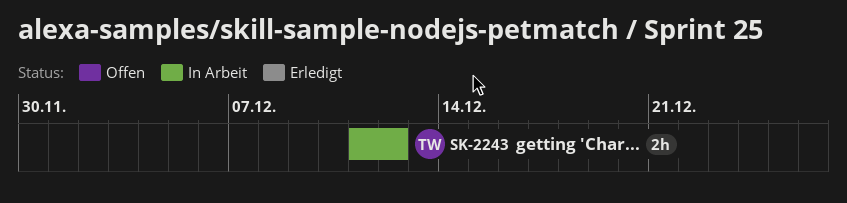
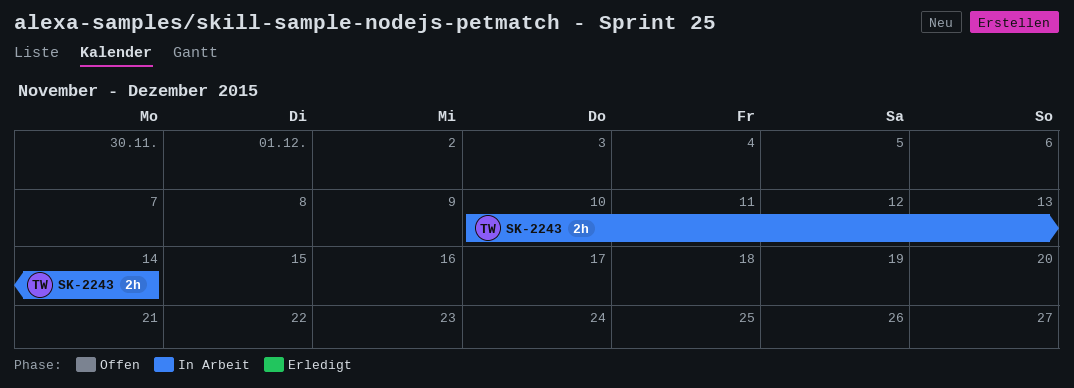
SK-2243, start: Dec 11 -> Dec 10
SK-2243, due: Dec 12 -> Dec 14

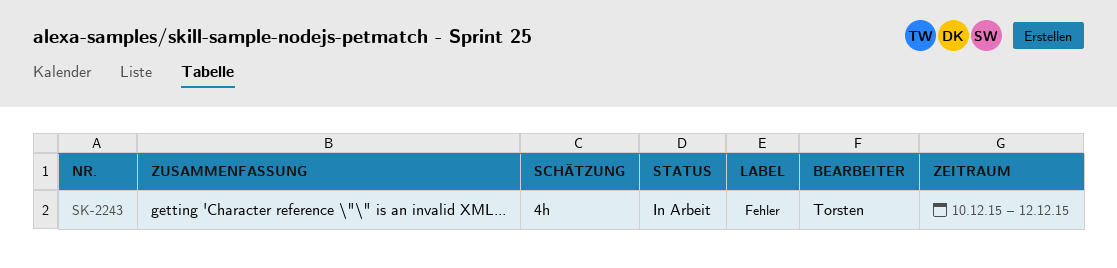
SK-2243, estimate: 2h -> 4h
SK-2243, due: Dec 14 -> Dec 12

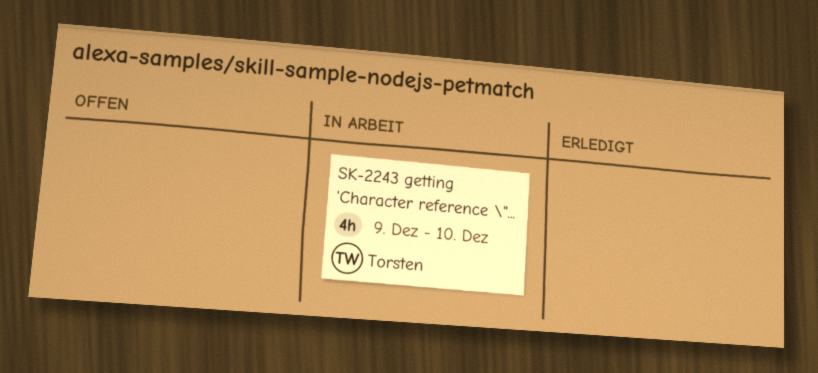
SK-2243, start: Dec 10 -> Dec 9
SK-2243, due: Dec 12 -> Dec 10

